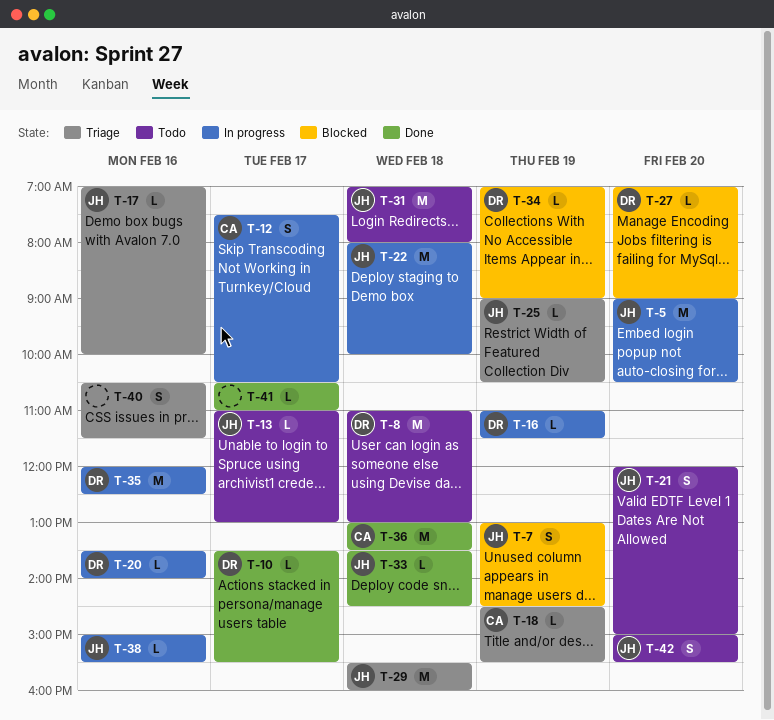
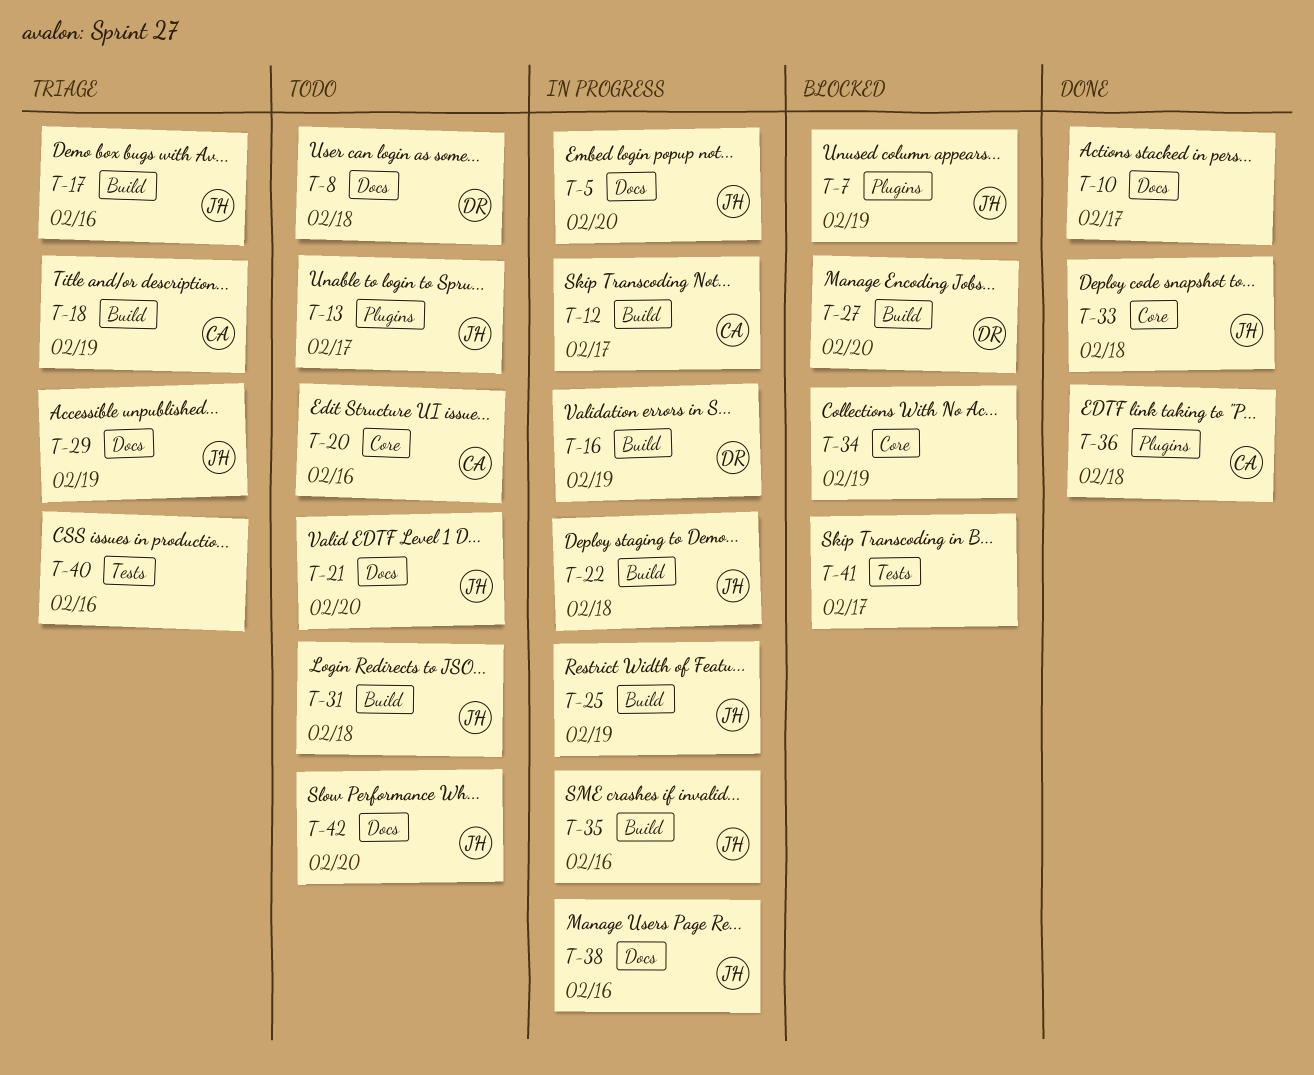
T-10, owner: DR -> none
T-20, status: In progress -> Todo
T-20, owner: DR -> CA
T-25, status: Triage -> In progress
T-29, day: Feb 18 -> Feb 19
T-34, owner: DR -> none
T-35, owner: DR -> JH
T-41, status: Done -> Blocked

